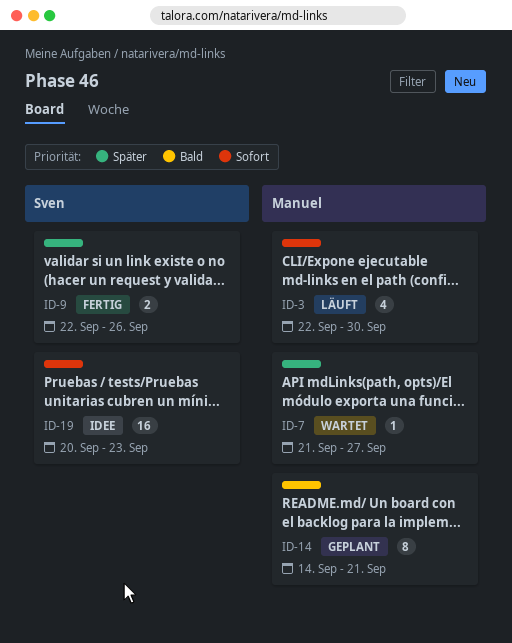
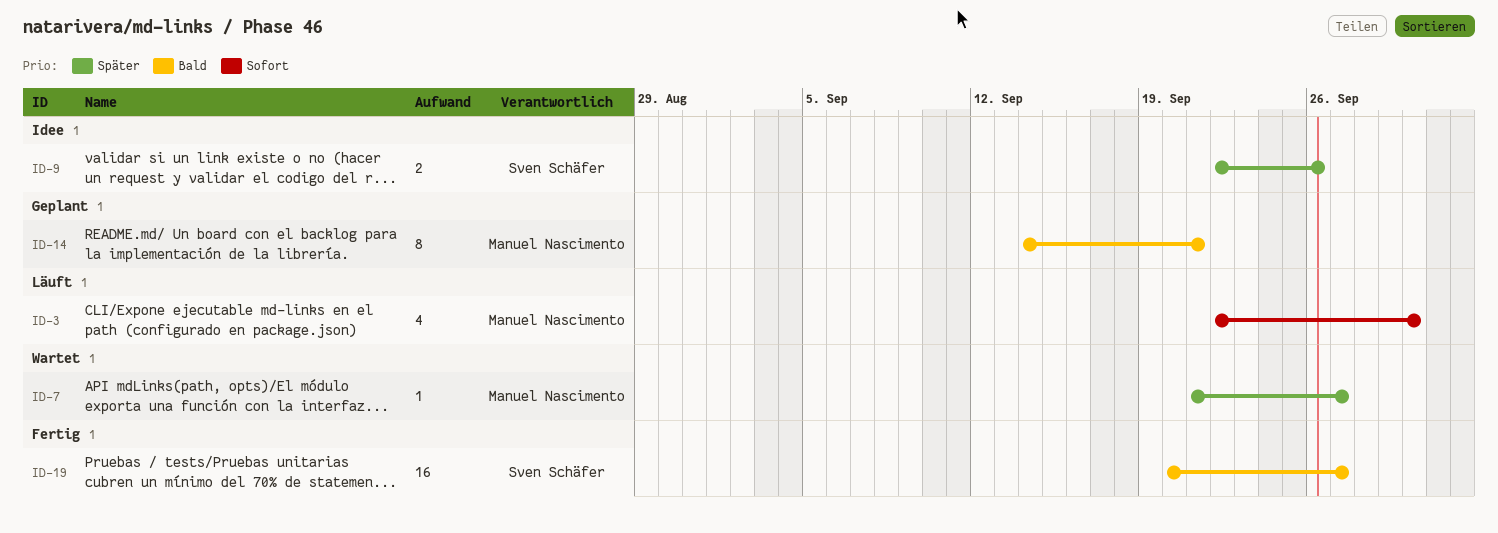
ID-9, status: Fertig -> Idee
ID-19, status: Idee -> Fertig
ID-19, priority: Sofort -> Bald
ID-19, due: Sep 23 -> Sep 27

